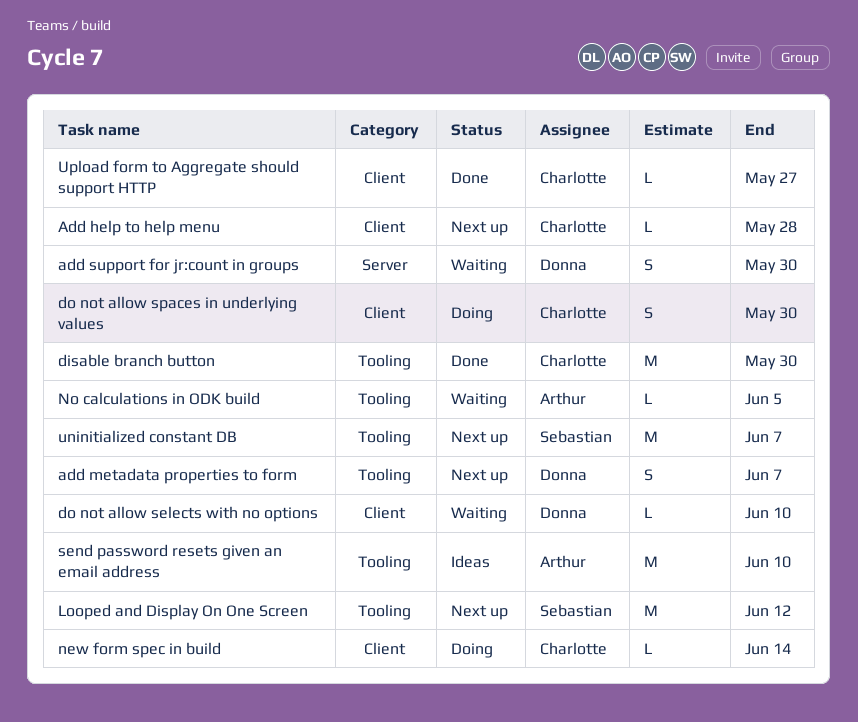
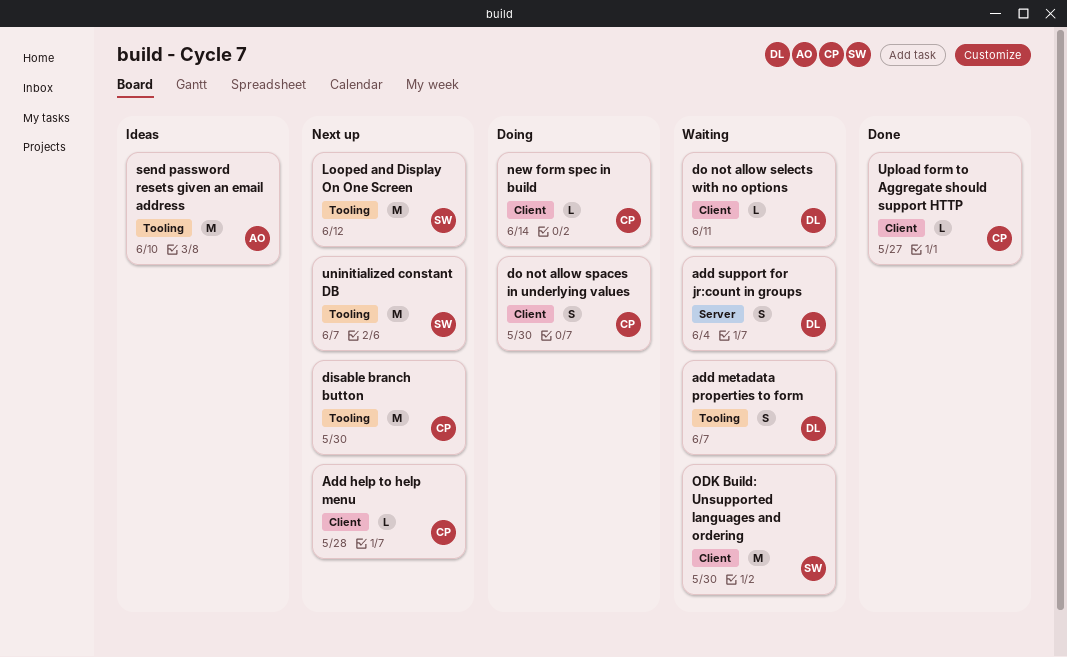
add metadata properties to form, status: Next up -> Waiting
add support for jr:count in groups, due: May 30 -> Jun 4
disable branch button, status: Done -> Next up
do not allow selects with no options, due: Jun 10 -> Jun 11
No calculations in ODK build: present -> none
ODK Build: Unsupported languages and ordering: none -> present

